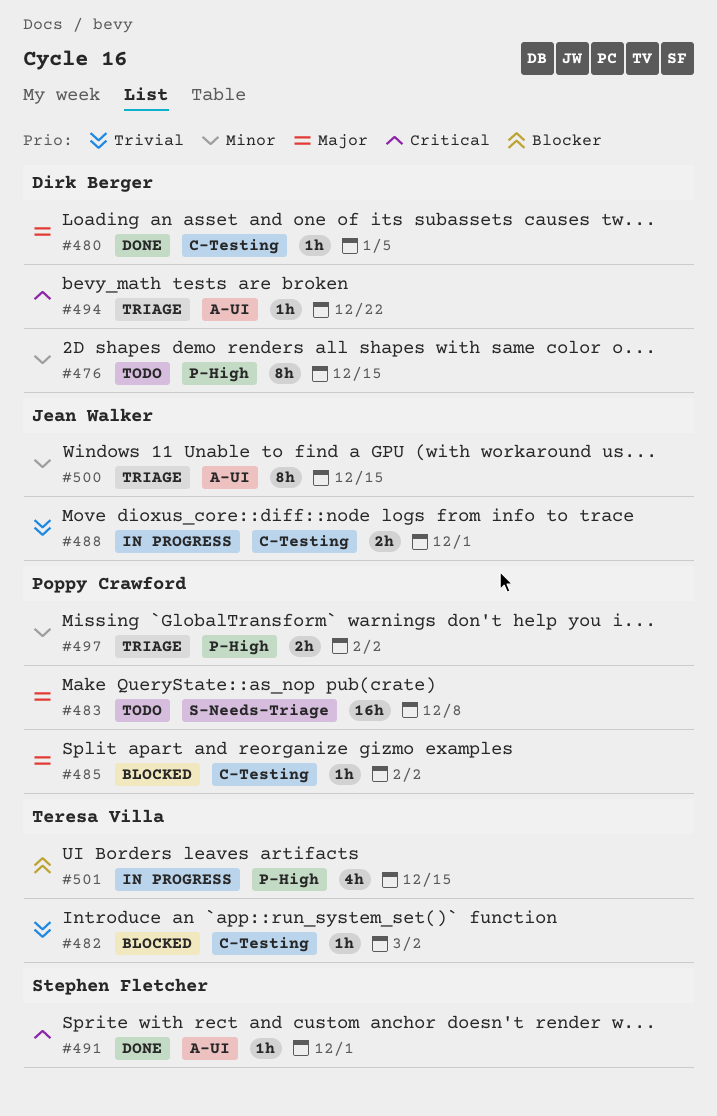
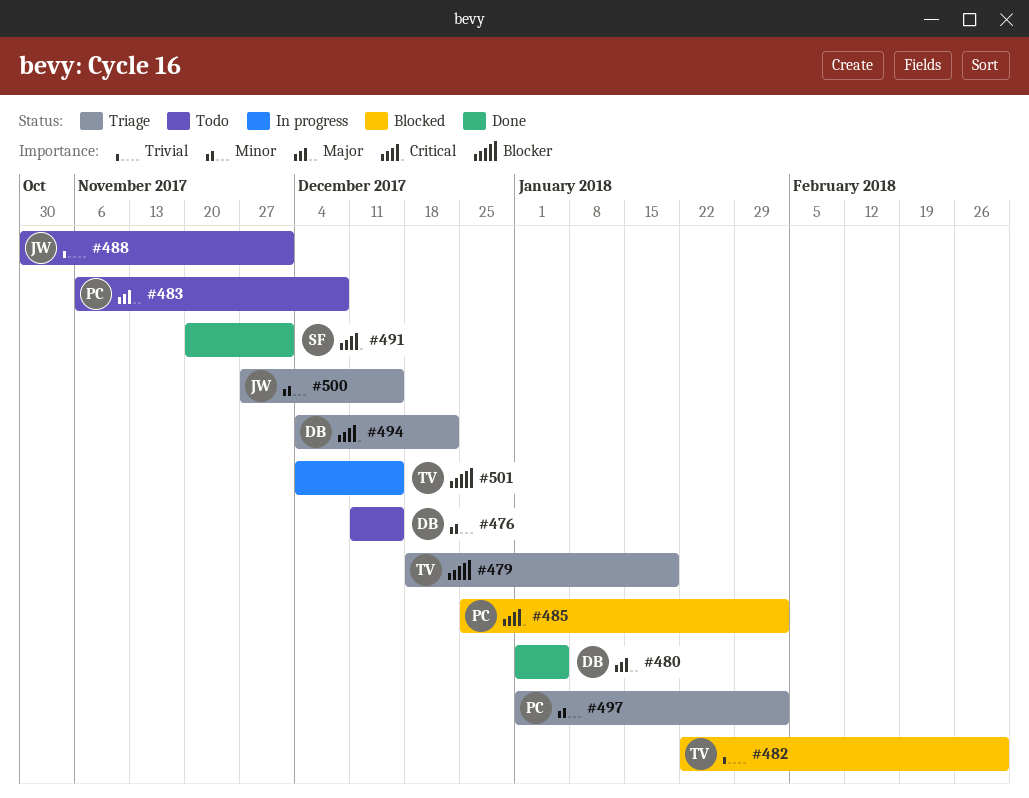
#479: none -> present
#485, priority: Major -> Critical
#488, status: In progress -> Todo

